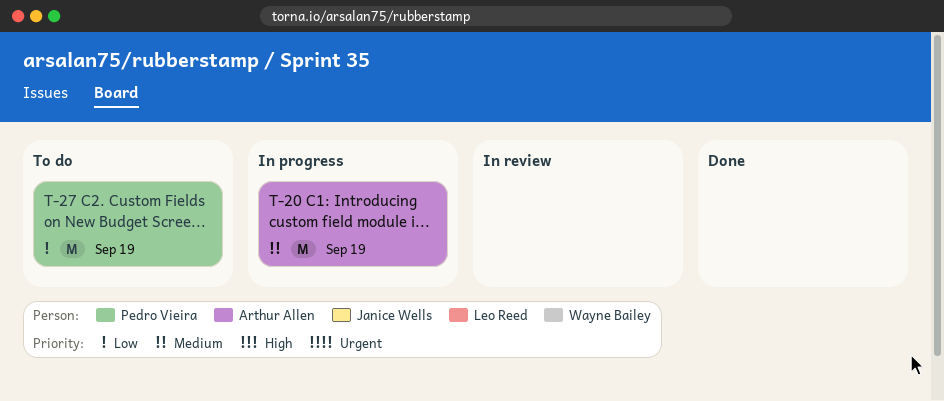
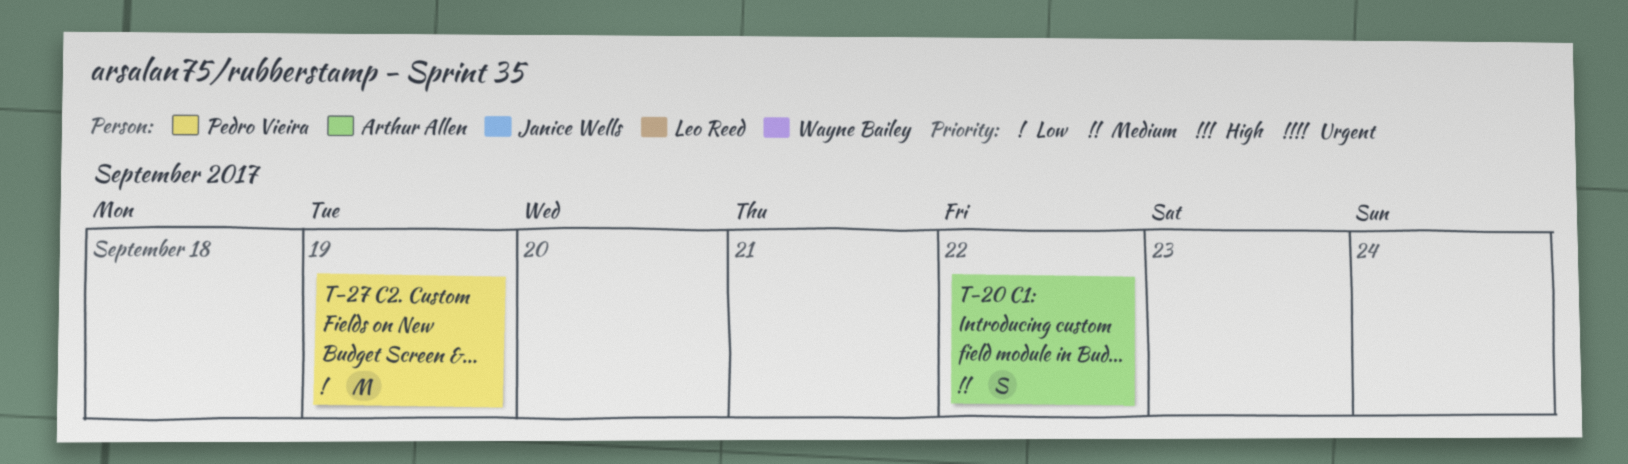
T-20, estimate: M -> S
T-20, due: Sep 19 -> Sep 22

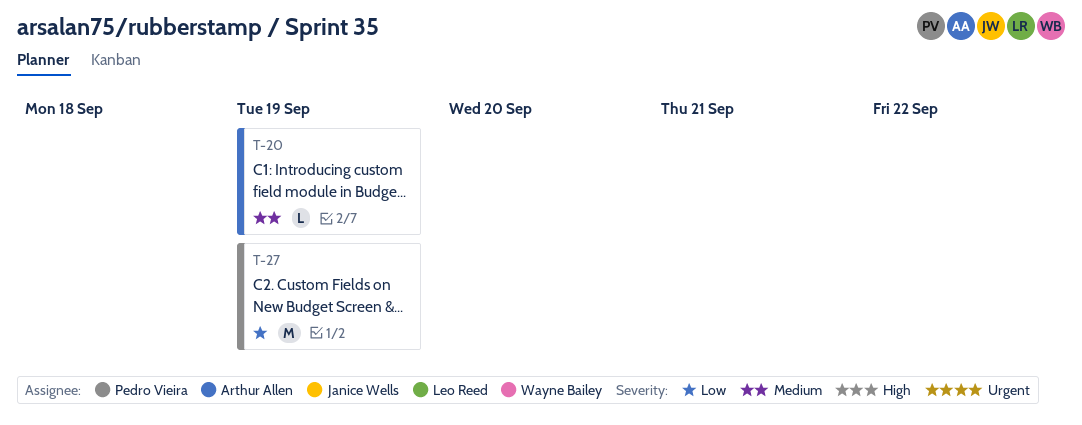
T-20, estimate: S -> L
T-20, due: Sep 22 -> Sep 19

